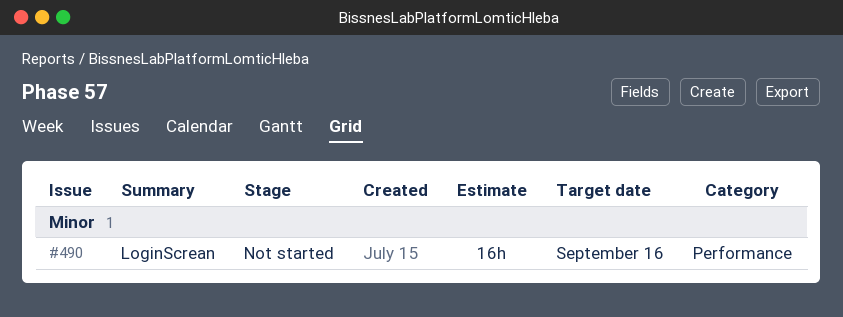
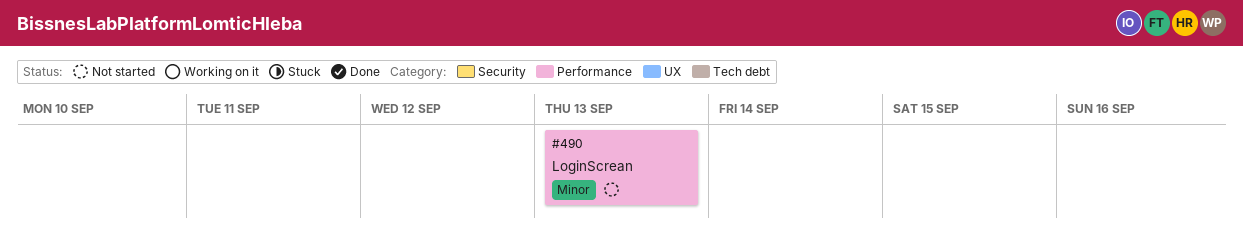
#490, due: Sep 16 -> Sep 13

